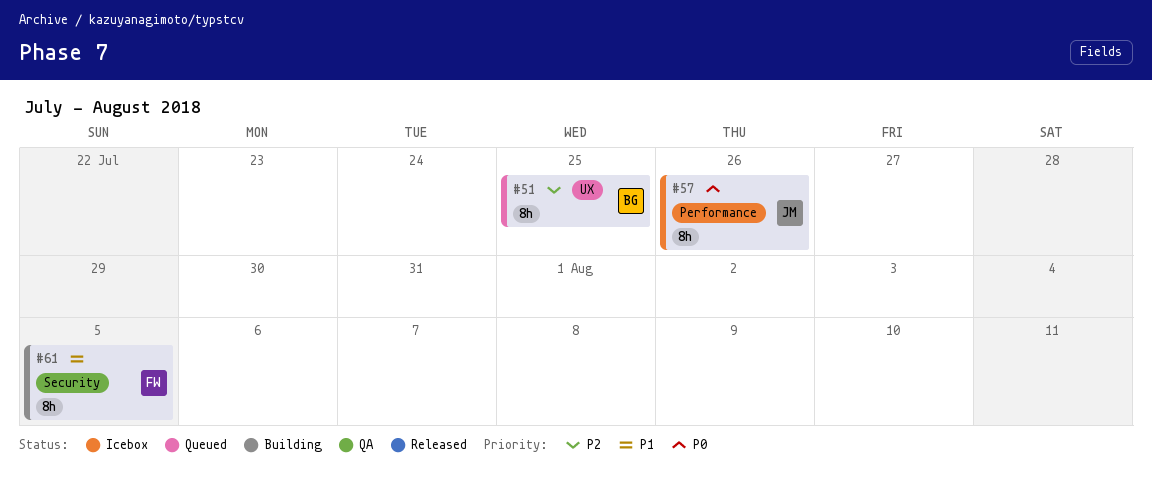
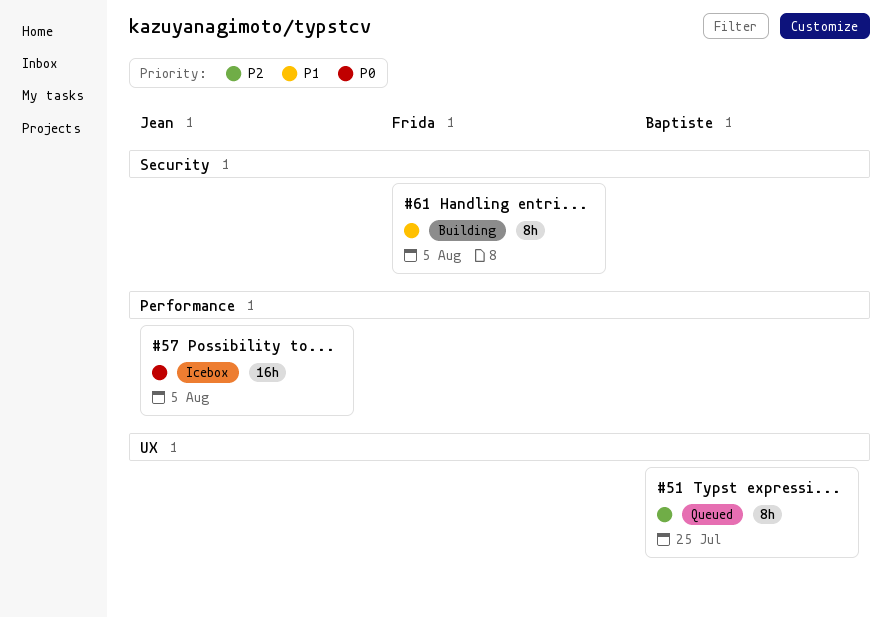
#57, estimate: 8h -> 16h
#57, due: Jul 26 -> Aug 5

